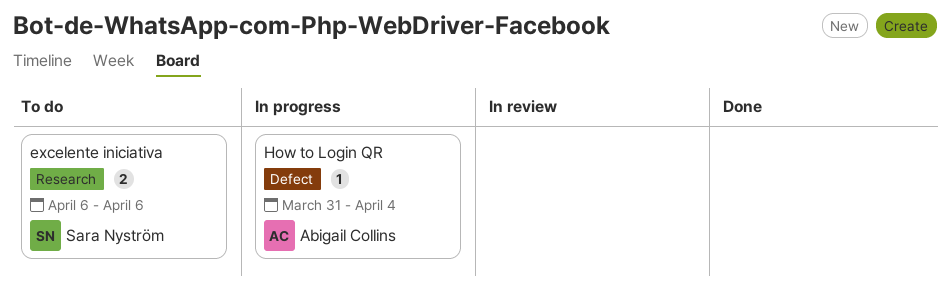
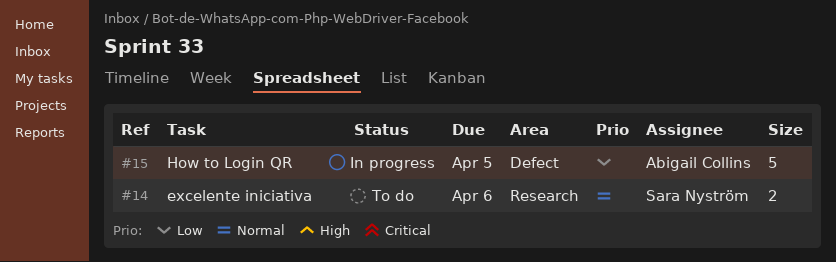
How to Login QR, estimate: 1 -> 5
How to Login QR, due: Apr 4 -> Apr 5

